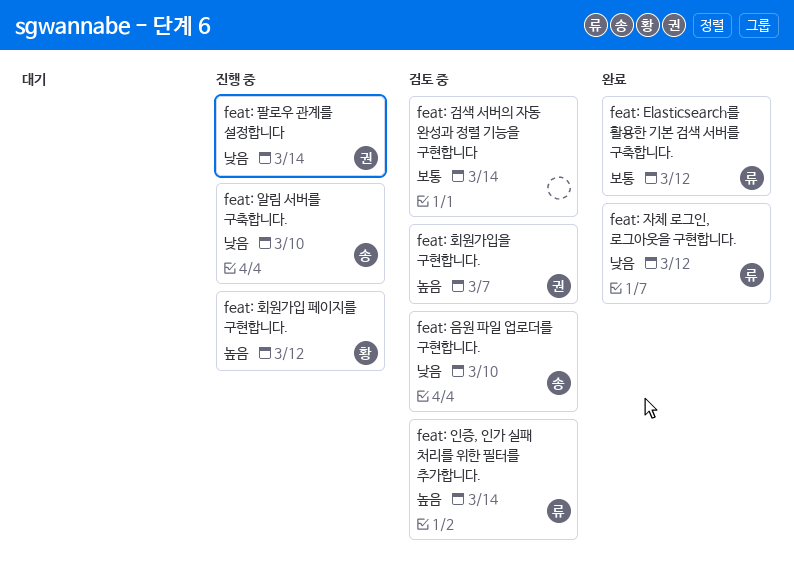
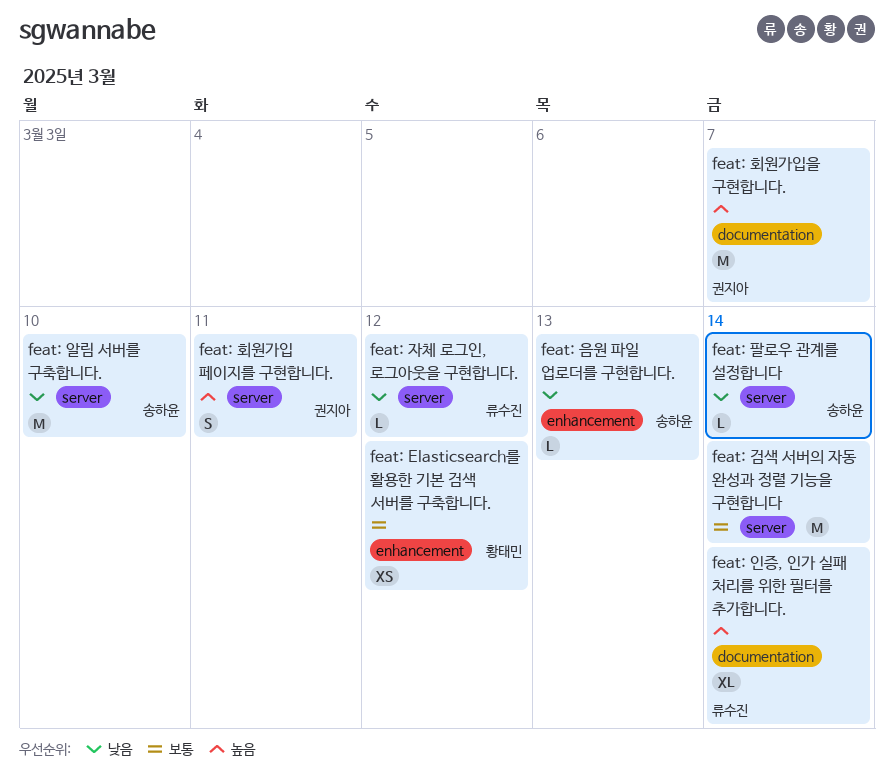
feat: Elasticsearch를 활용한 기본 검색 서버를 구축합니다., owner: 류수진 -> 황태민
feat: 음원 파일 업로더를 구현합니다., due: Mar 10 -> Mar 13
feat: 팔로우 관계를 설정합니다, owner: 권지아 -> 송하윤
feat: 회원가입 페이지를 구현합니다., owner: 황태민 -> 권지아
feat: 회원가입 페이지를 구현합니다., due: Mar 12 -> Mar 11

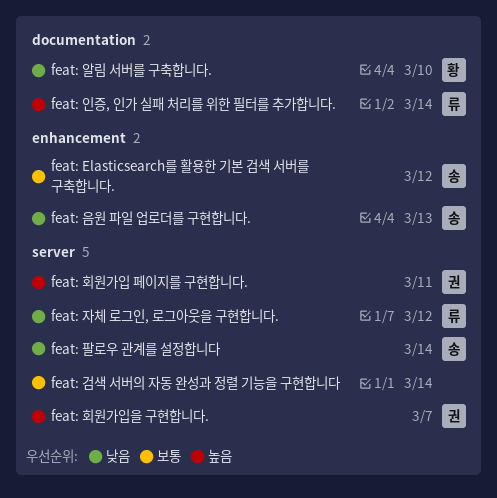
feat: Elasticsearch를 활용한 기본 검색 서버를 구축합니다., owner: 황태민 -> 송하윤
feat: 알림 서버를 구축합니다., owner: 송하윤 -> 황태민
feat: 알림 서버를 구축합니다., label: server -> documentation
feat: 회원가입을 구현합니다., label: documentation -> server

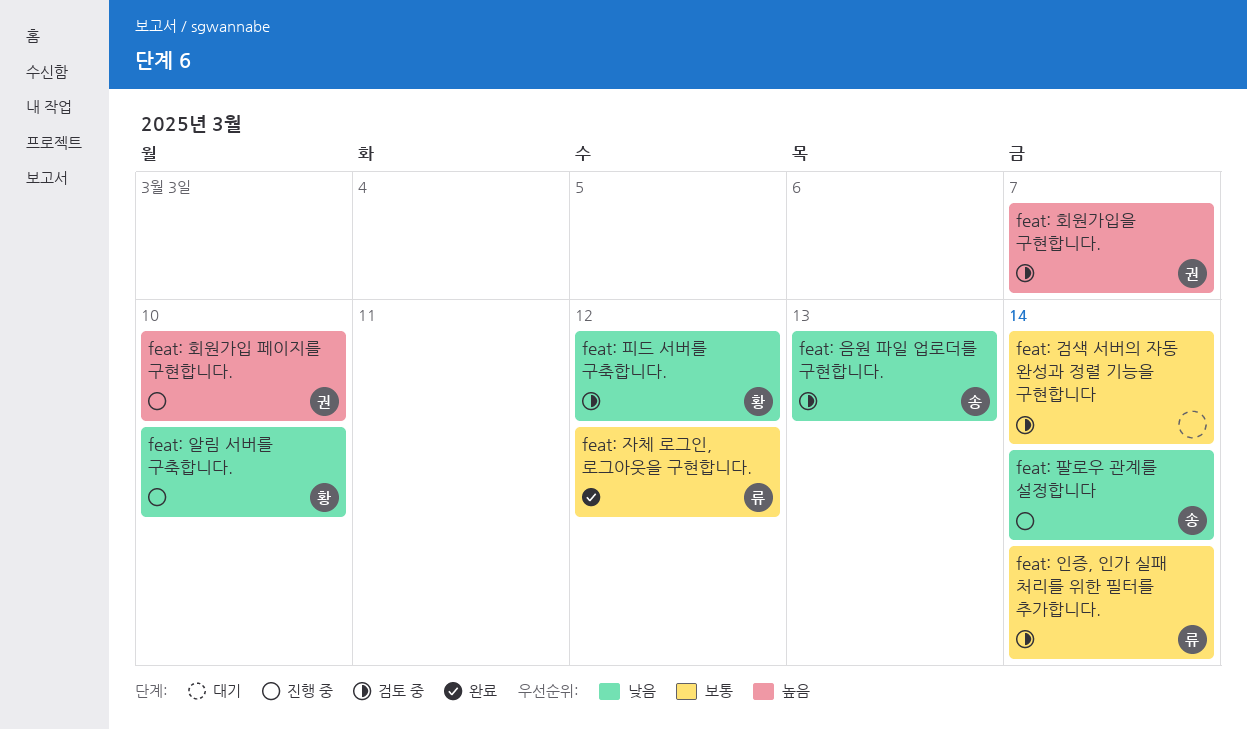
feat: Elasticsearch를 활용한 기본 검색 서버를 구축합니다.: present -> none
feat: 인증, 인가 실패 처리를 위한 필터를 추가합니다., priority: 높음 -> 보통
feat: 자체 로그인, 로그아웃을 구현합니다., priority: 낮음 -> 보통
feat: 피드 서버를 구축합니다.: none -> present
feat: 회원가입 페이지를 구현합니다., due: Mar 11 -> Mar 10

